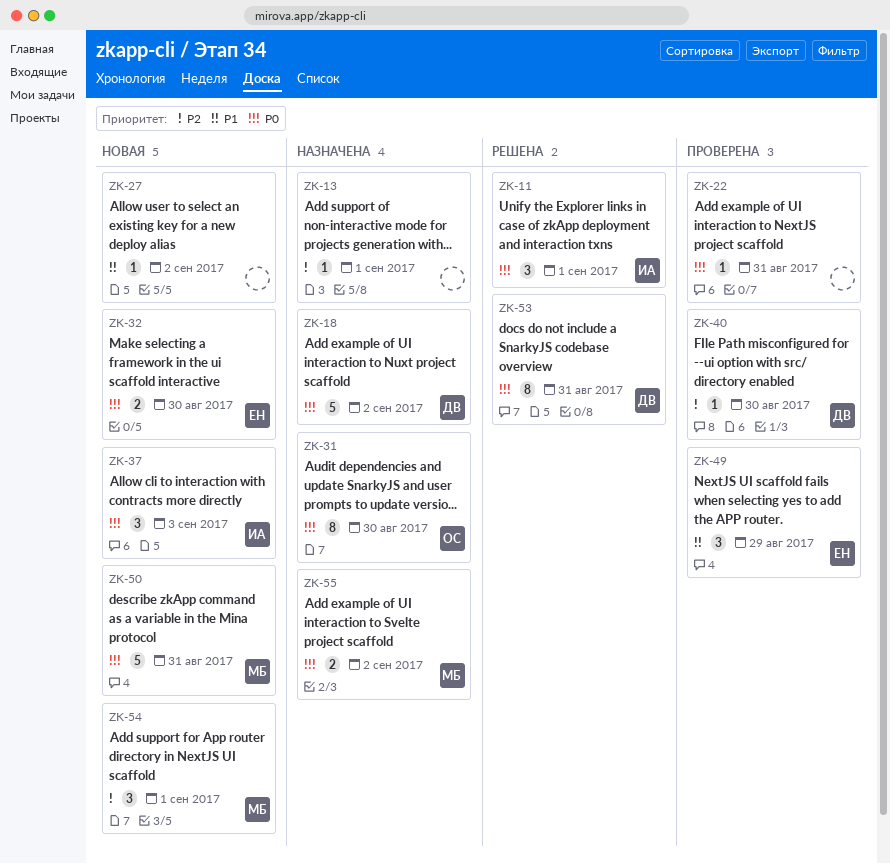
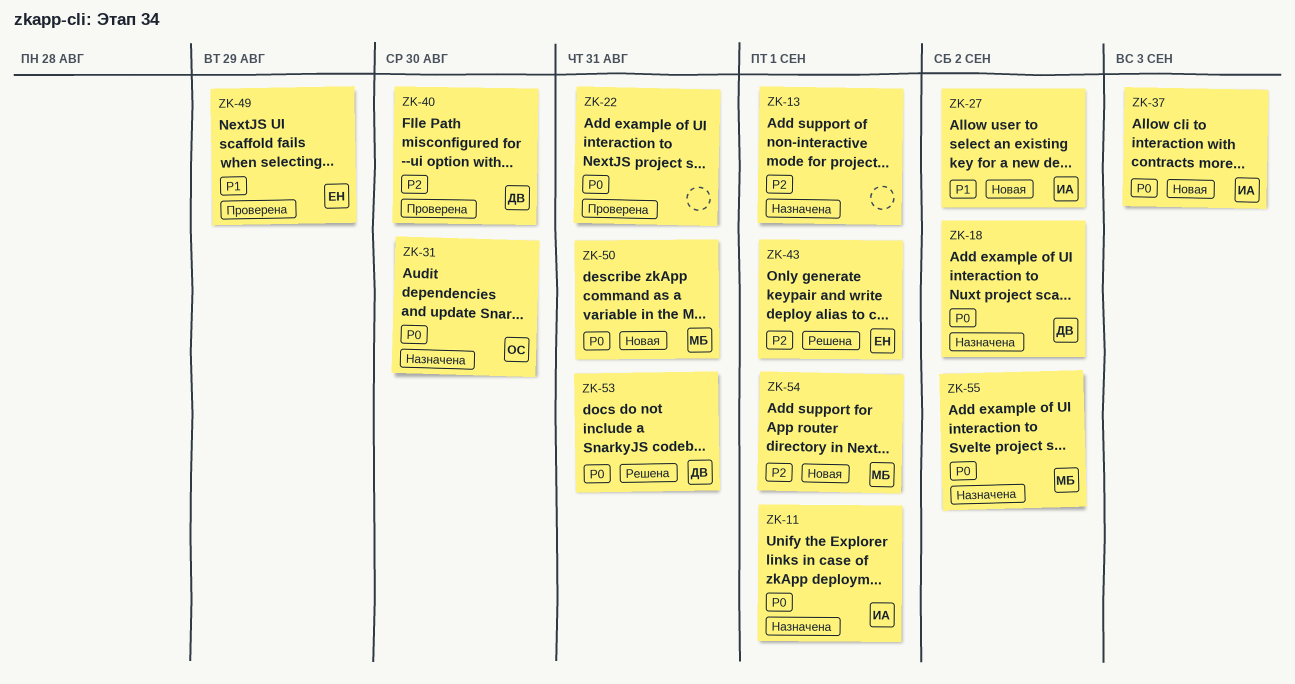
ZK-11, status: Решена -> Назначена
ZK-27, owner: none -> ИА
ZK-32: present -> none
ZK-43: none -> present

